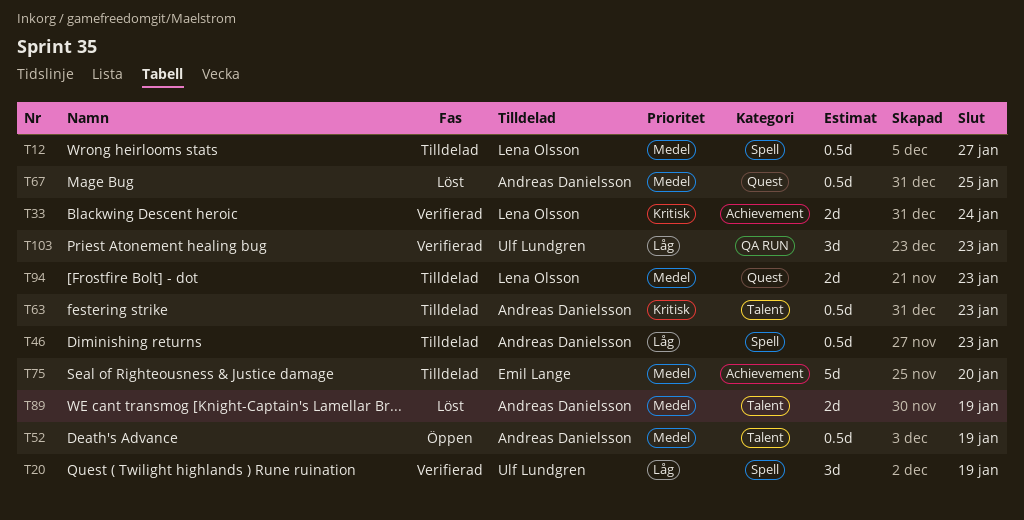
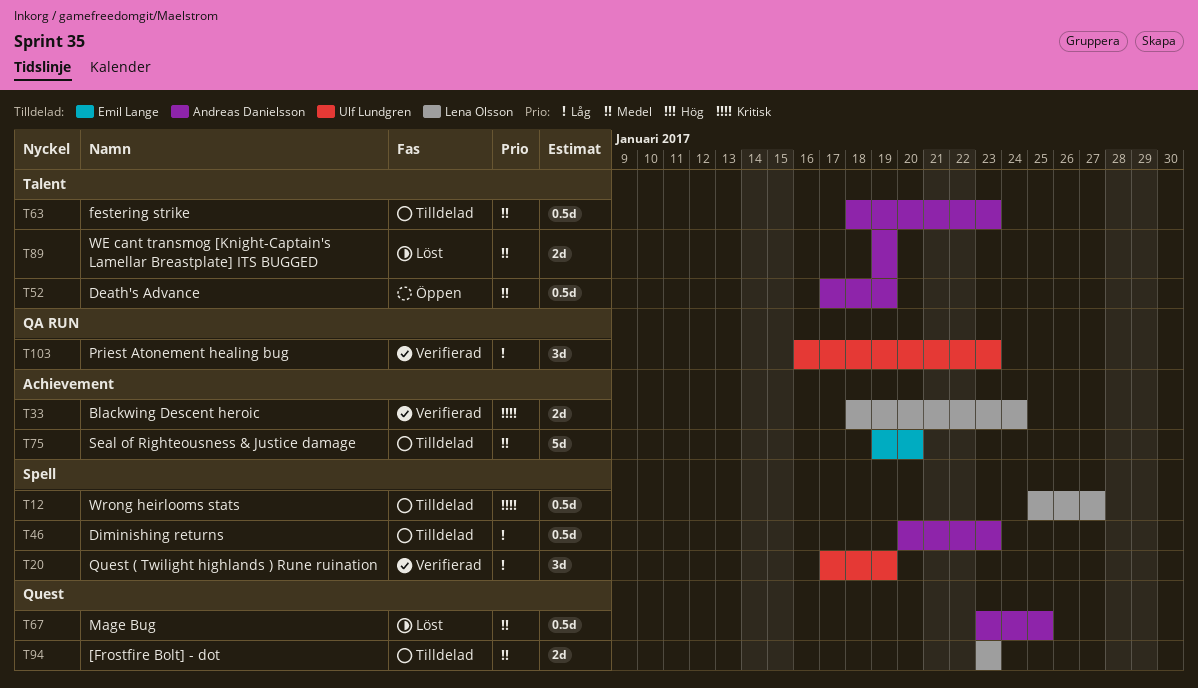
T12, priority: Medel -> Kritisk
T63, priority: Kritisk -> Medel

